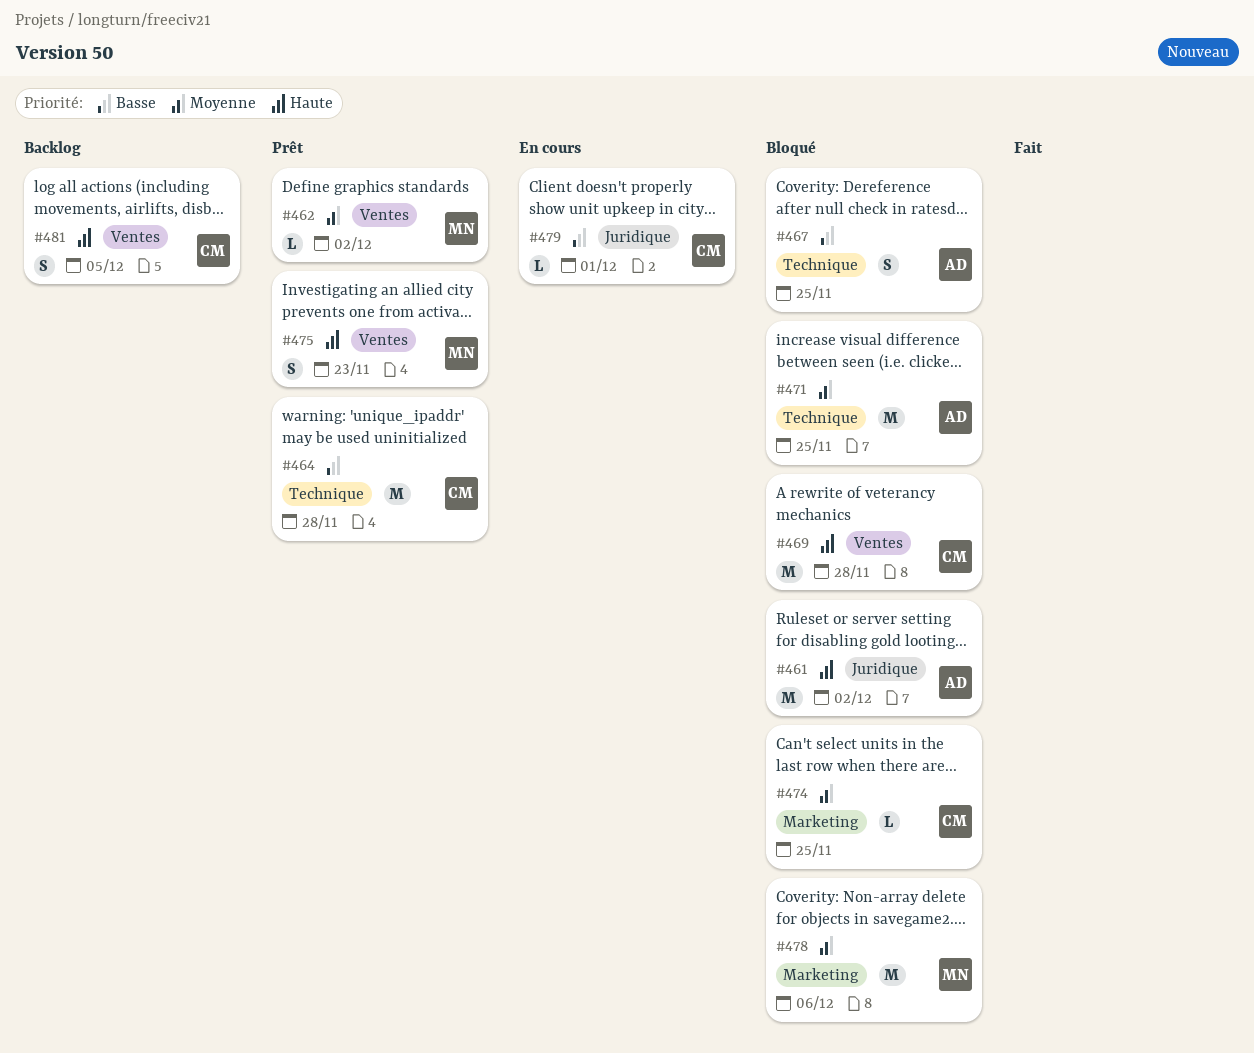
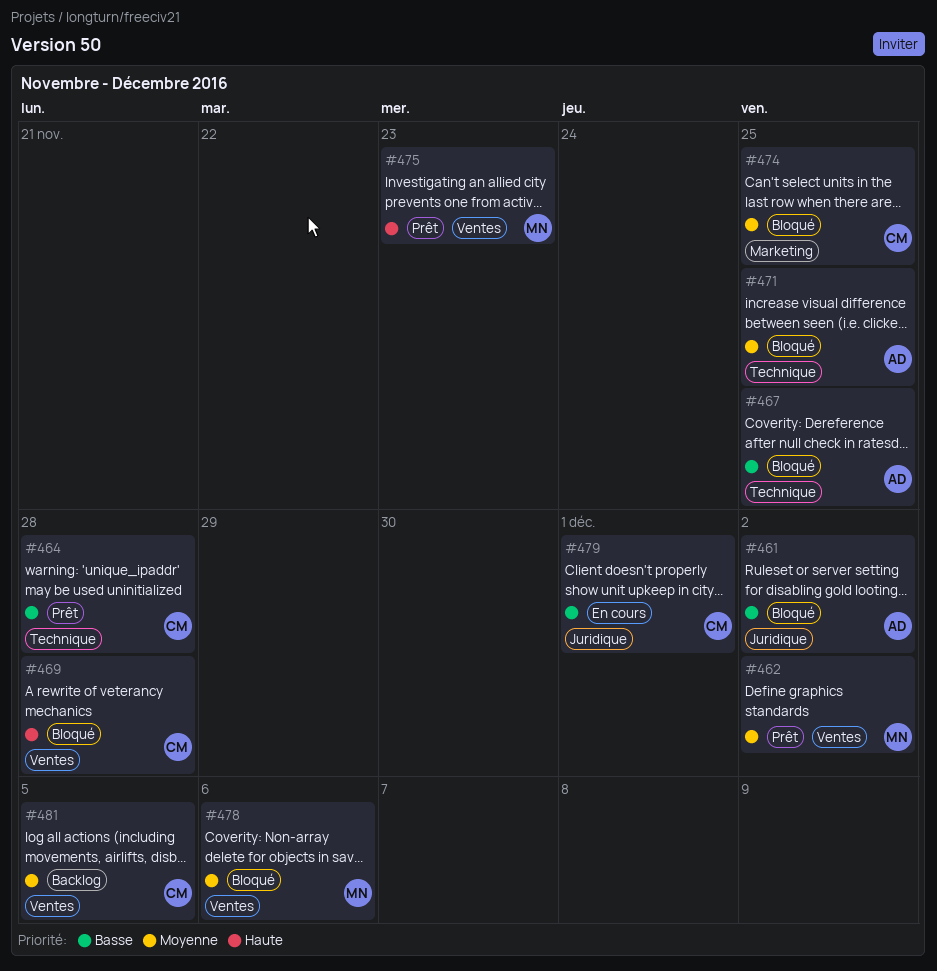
#461, priority: Haute -> Basse
#478, label: Marketing -> Ventes
#481, priority: Haute -> Moyenne

